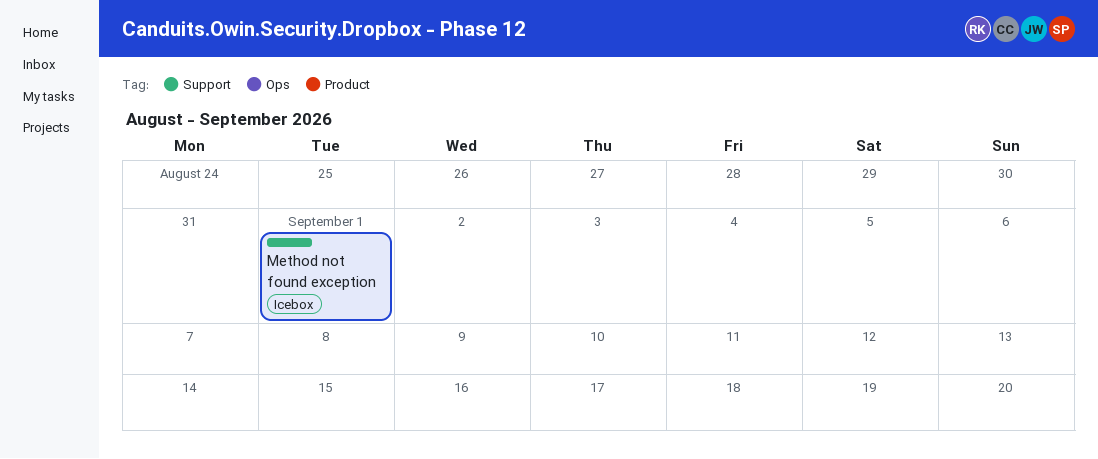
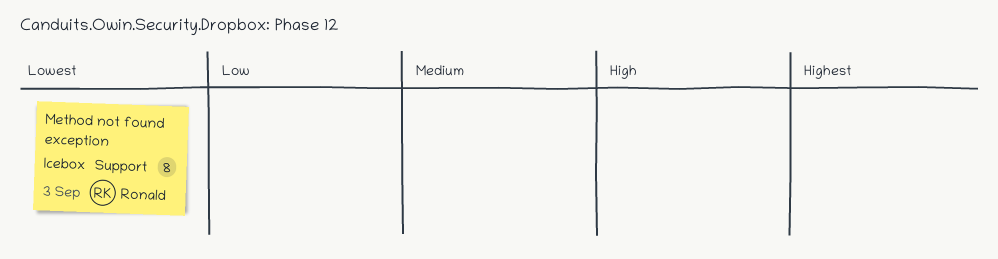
Method not found exception, due: Sep 1 -> Sep 3

